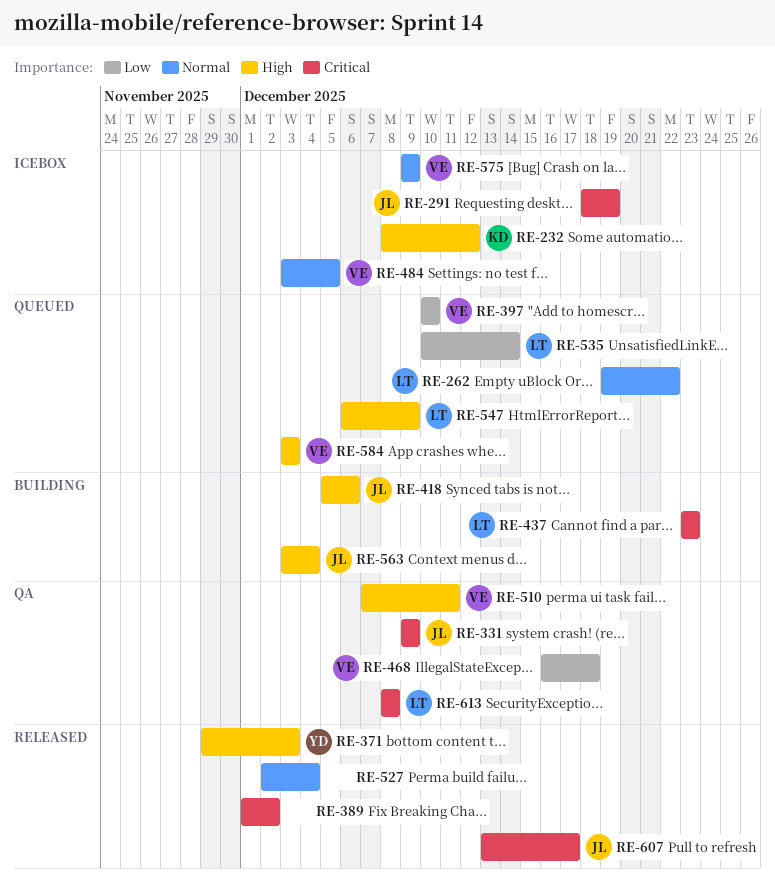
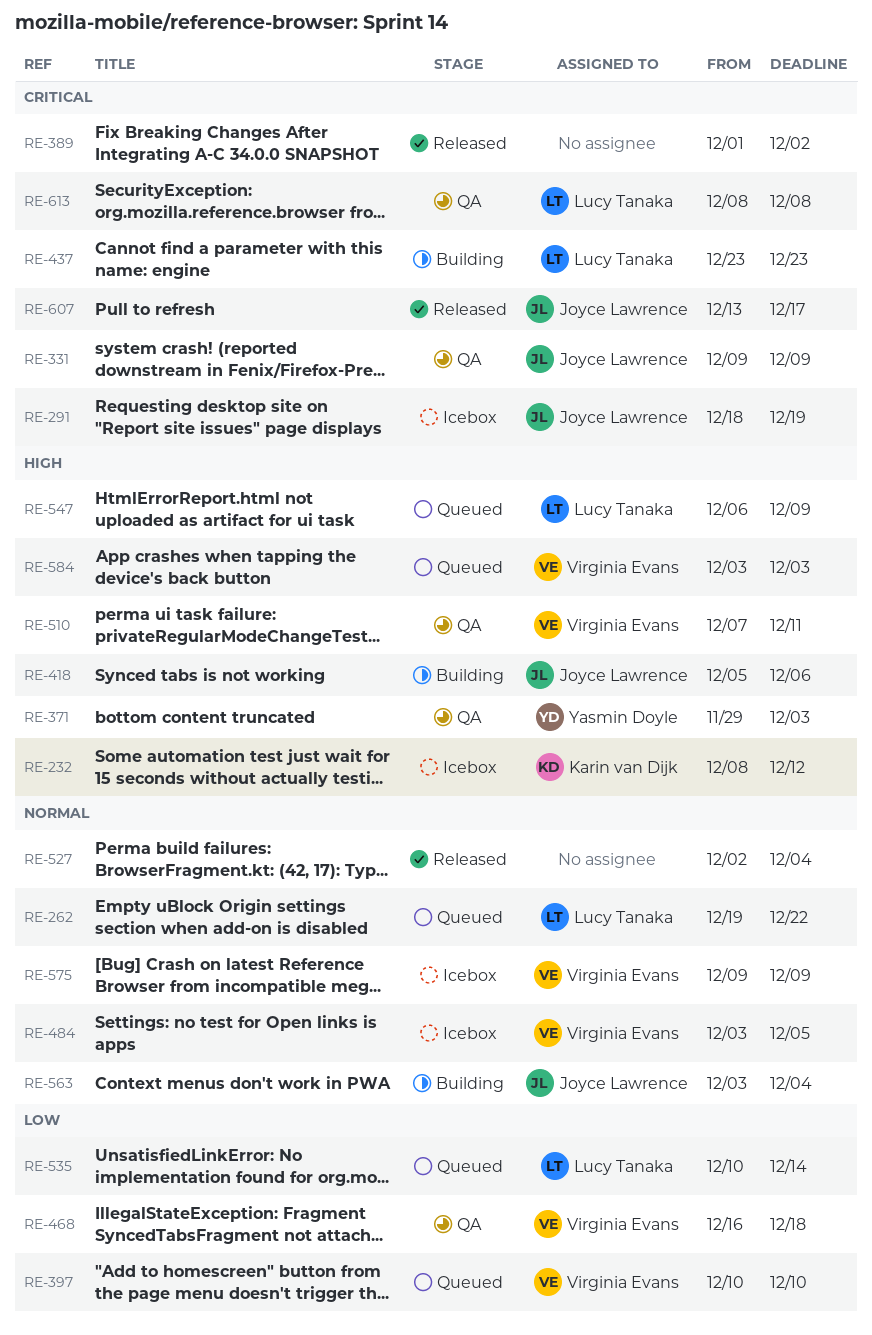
RE-371, status: Released -> QA
RE-563, priority: High -> Normal

